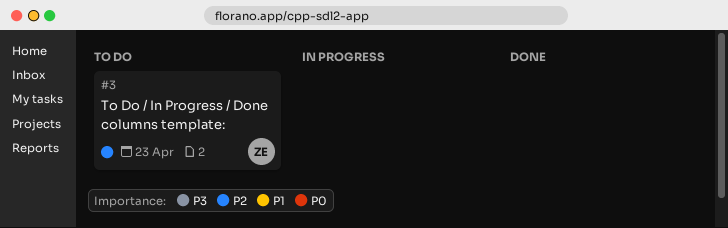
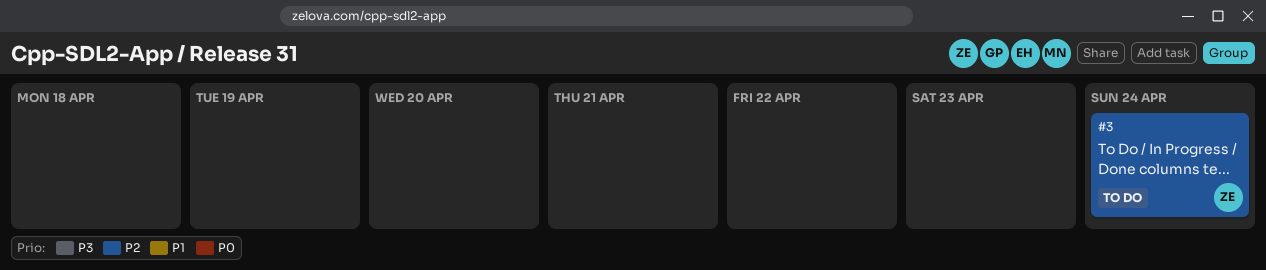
#3, due: Apr 23 -> Apr 24

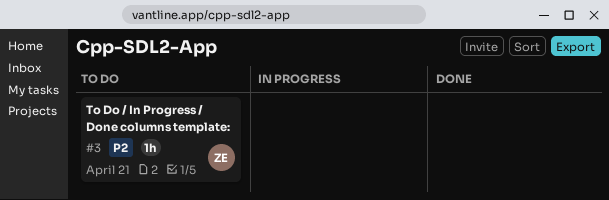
#3, due: Apr 24 -> Apr 21

